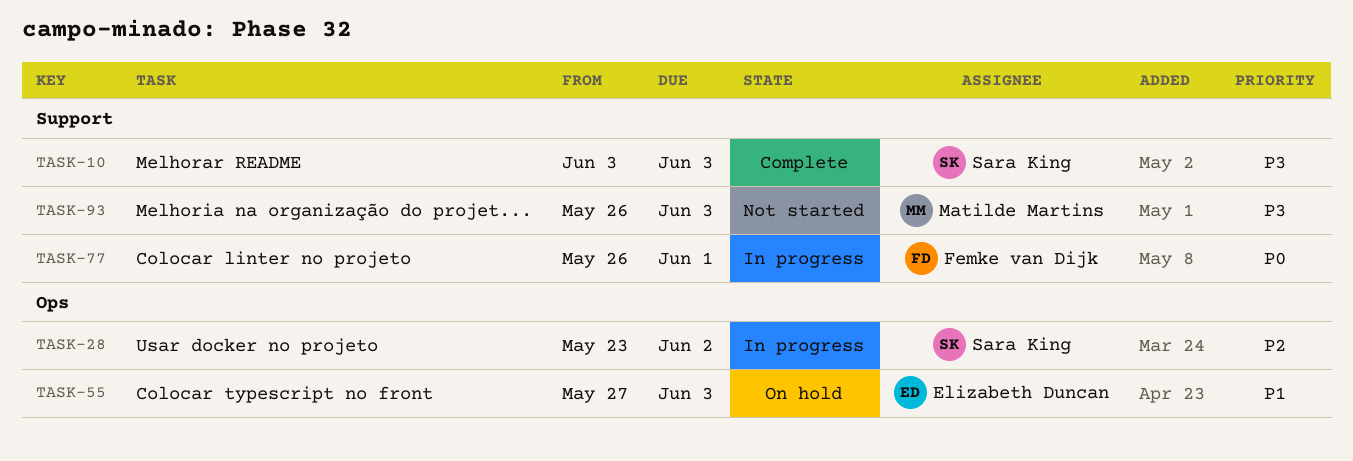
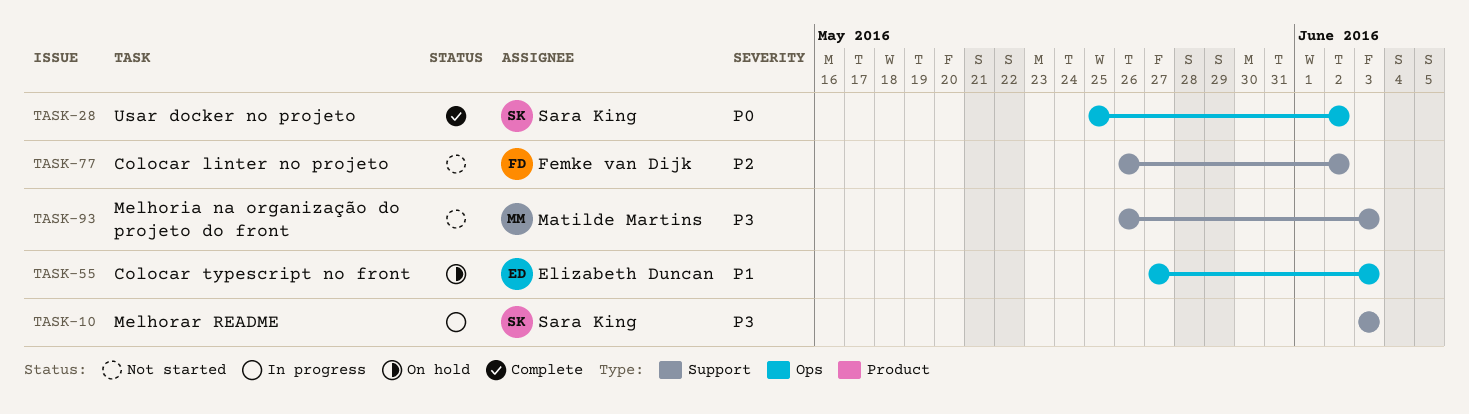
TASK-10, status: Complete -> In progress
TASK-28, status: In progress -> Complete
TASK-28, priority: P2 -> P0
TASK-28, start: May 23 -> May 25
TASK-77, status: In progress -> Not started
TASK-77, priority: P0 -> P2
TASK-77, due: Jun 1 -> Jun 2

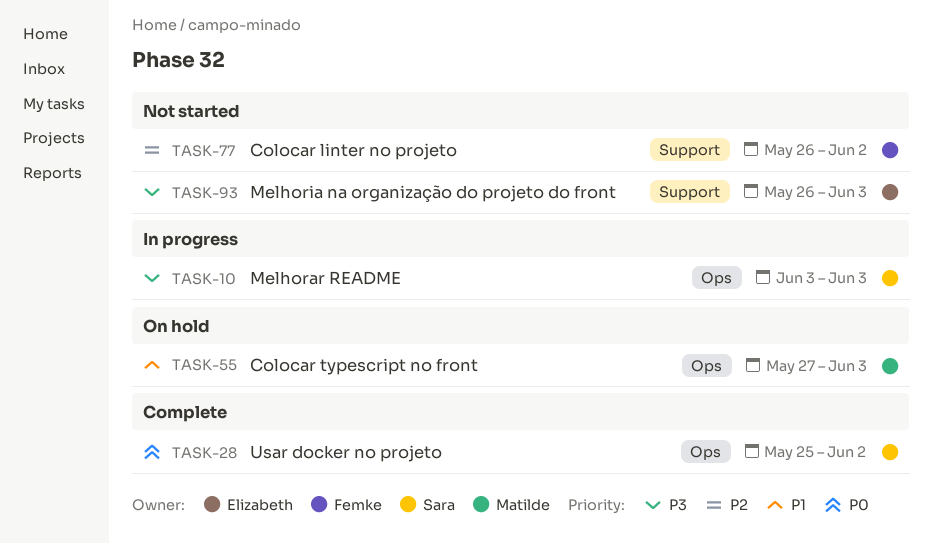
TASK-10, label: Support -> Ops
TASK-55, owner: Elizabeth Duncan -> Matilde Martins
TASK-93, owner: Matilde Martins -> Elizabeth Duncan

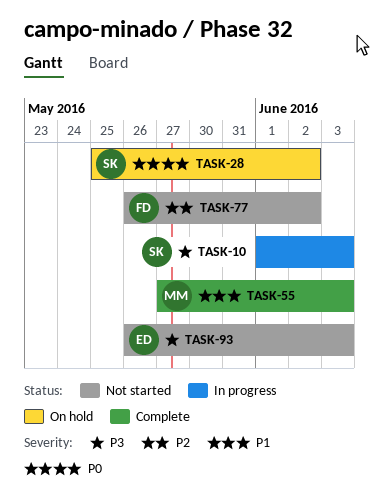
TASK-10, start: Jun 3 -> Jun 1
TASK-28, status: Complete -> On hold
TASK-55, status: On hold -> Complete

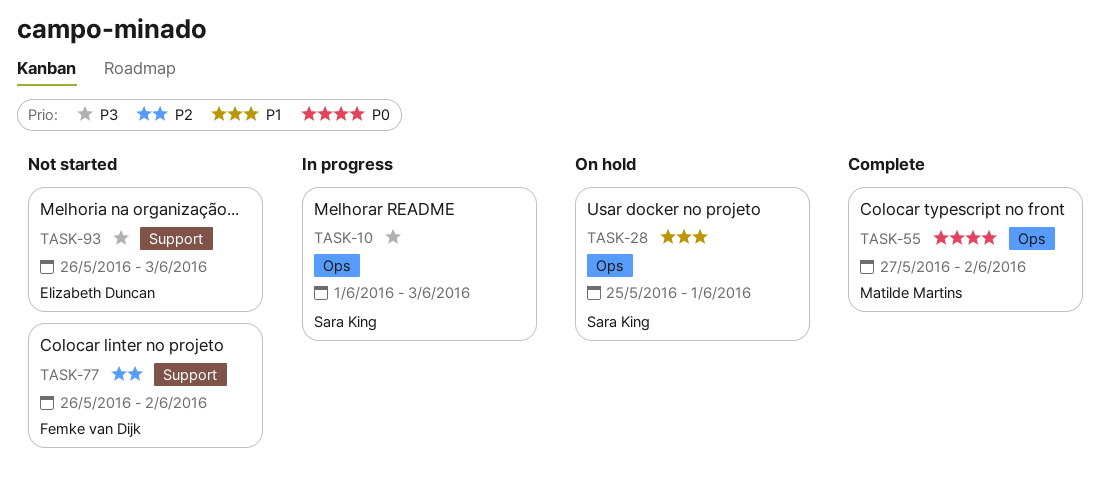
TASK-28, priority: P0 -> P1
TASK-28, due: Jun 2 -> Jun 1
TASK-55, priority: P1 -> P0
TASK-55, due: Jun 3 -> Jun 2

